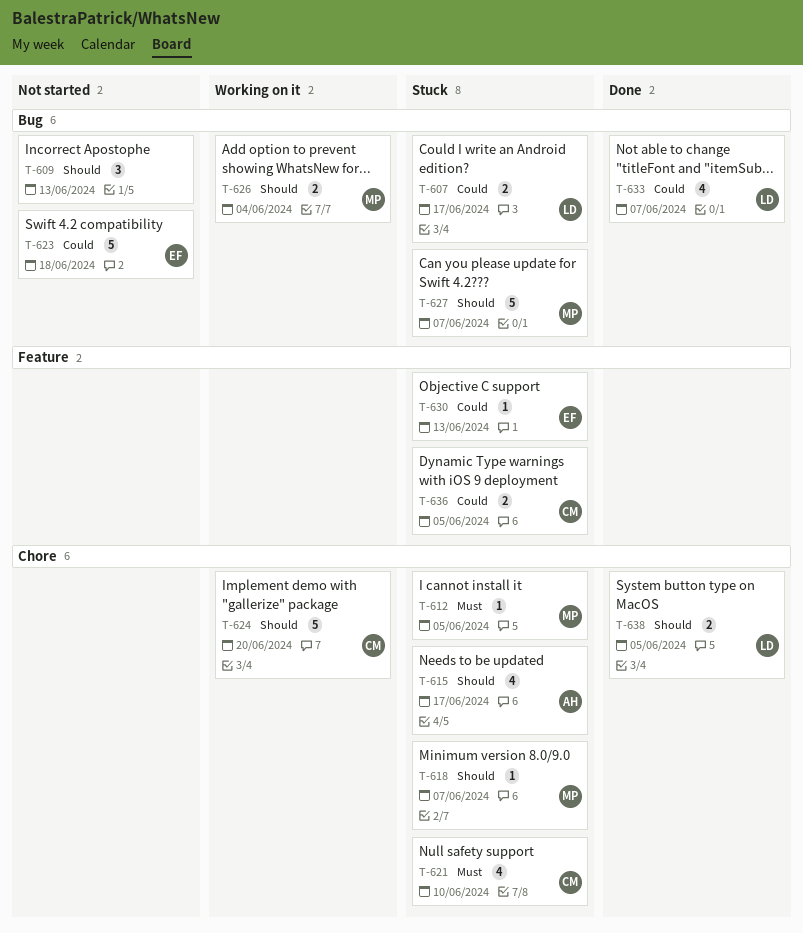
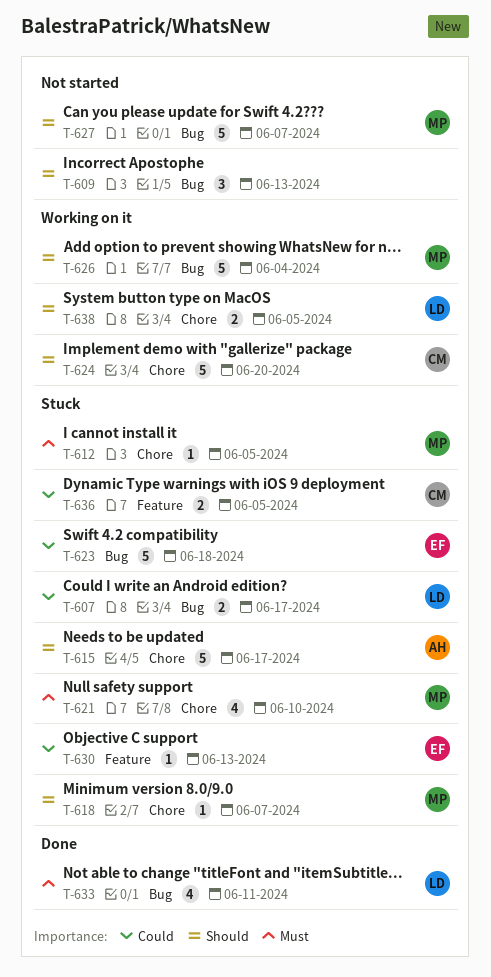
T-615, estimate: 4 -> 5
T-621, owner: CM -> MP
T-623, status: Not started -> Stuck
T-626, estimate: 2 -> 5
T-627, status: Stuck -> Not started
T-633, priority: Could -> Must
T-633, due: Jun 7 -> Jun 11
T-638, status: Done -> Working on it

